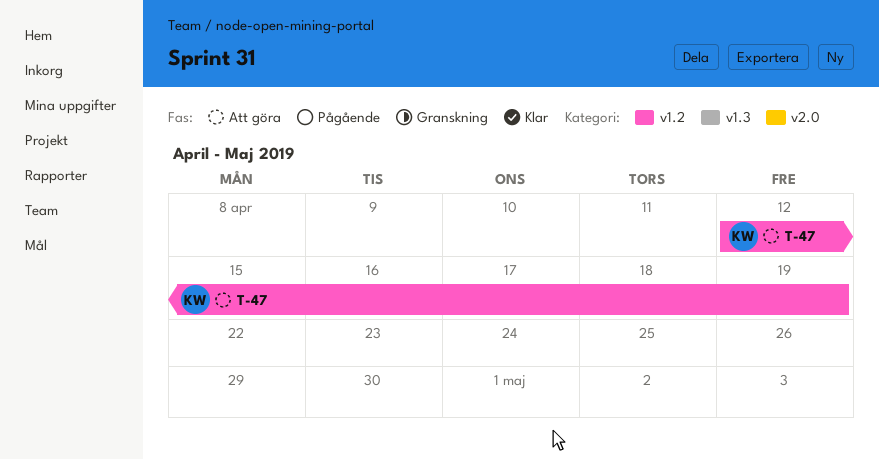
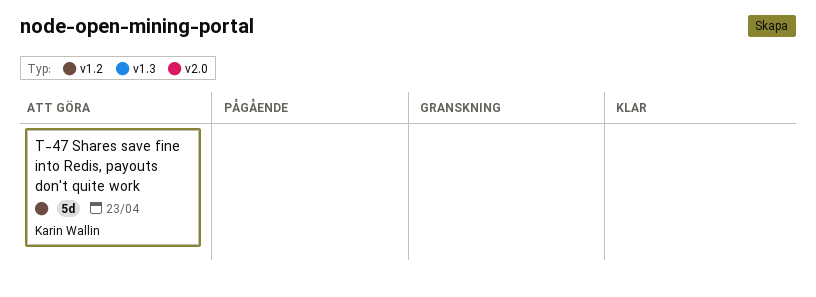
T-47, due: Apr 19 -> Apr 23

